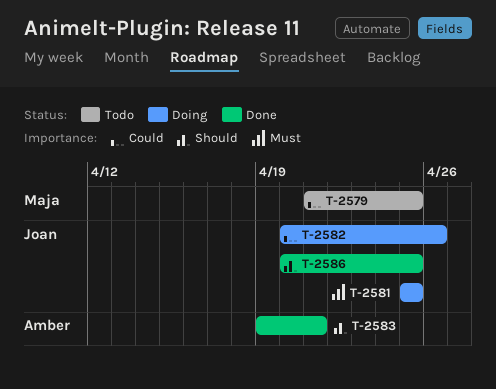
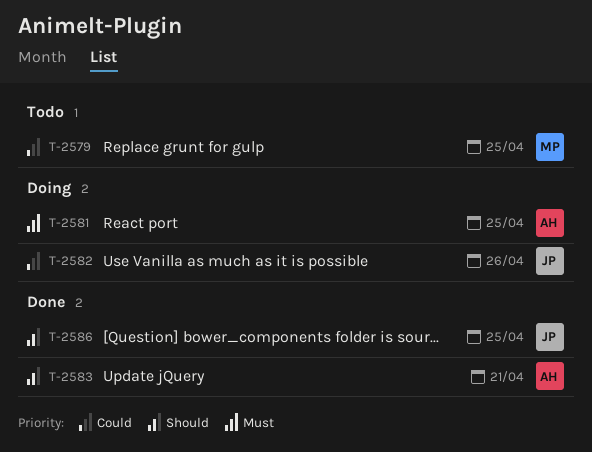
T-2581, owner: Joan -> Amber

